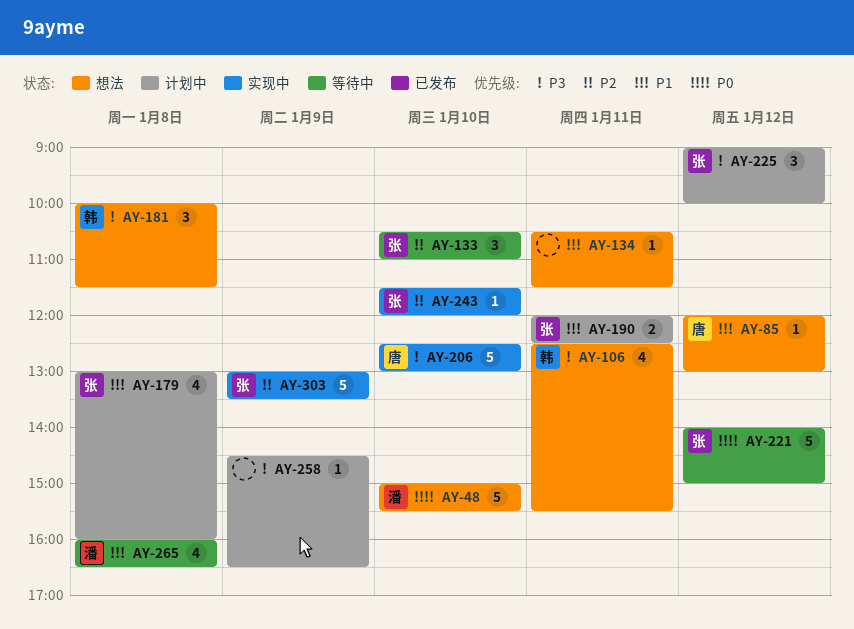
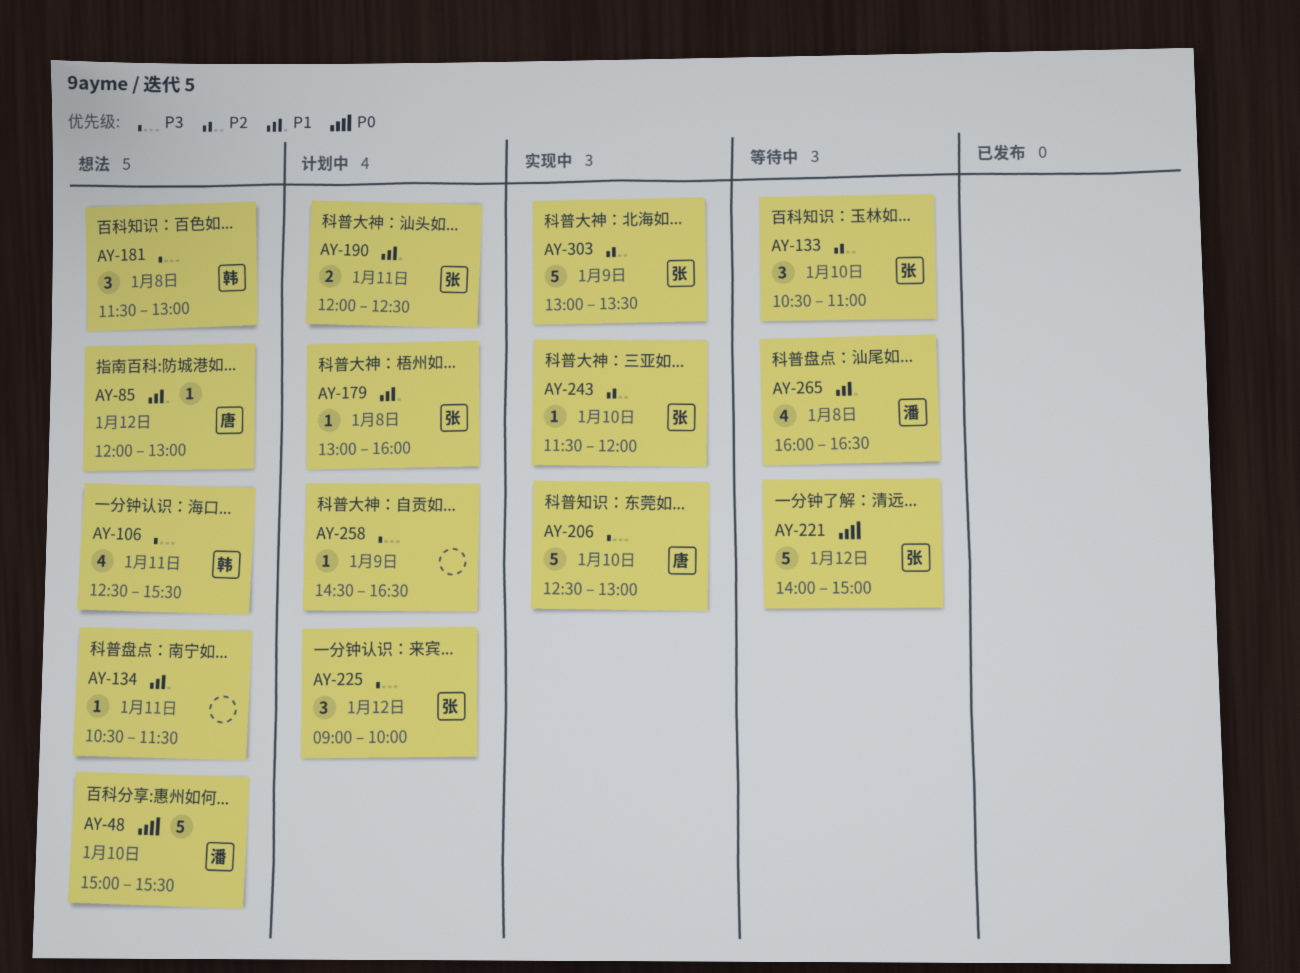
AY-179, estimate: 4 -> 1
AY-181, begins: 10:00 -> 11:30
AY-181, ends: 11:30 -> 13:00

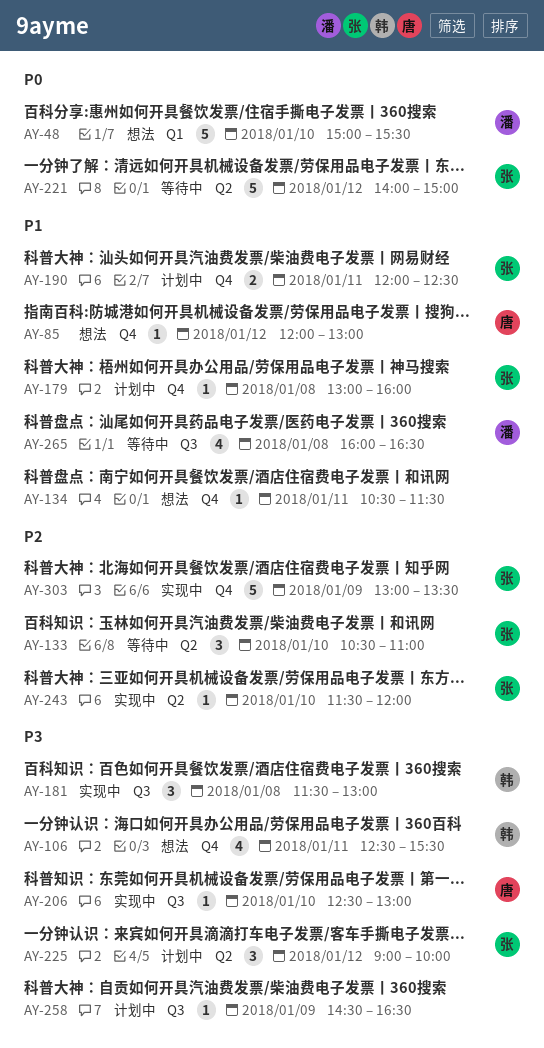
AY-181, status: 想法 -> 实现中
AY-206, estimate: 5 -> 1

